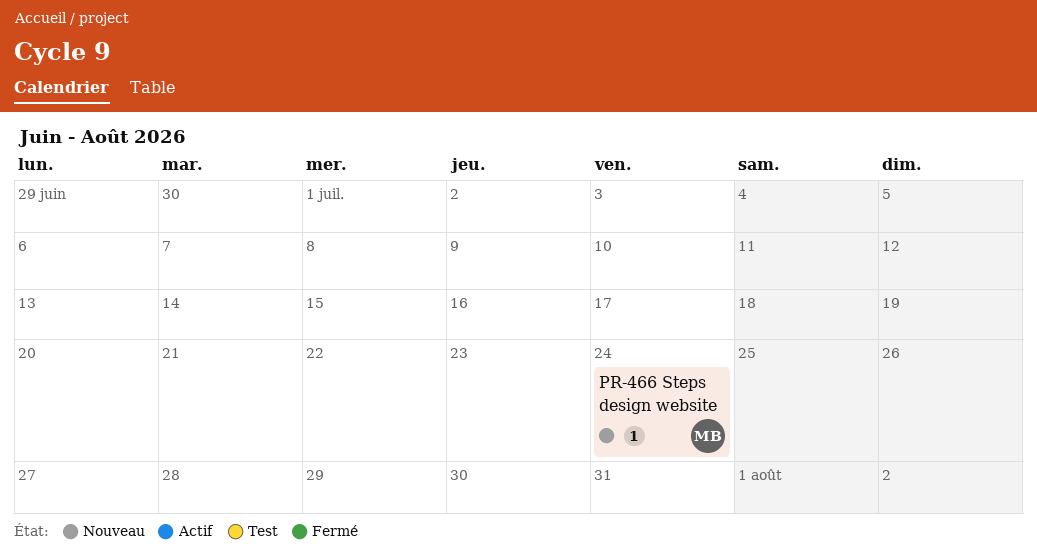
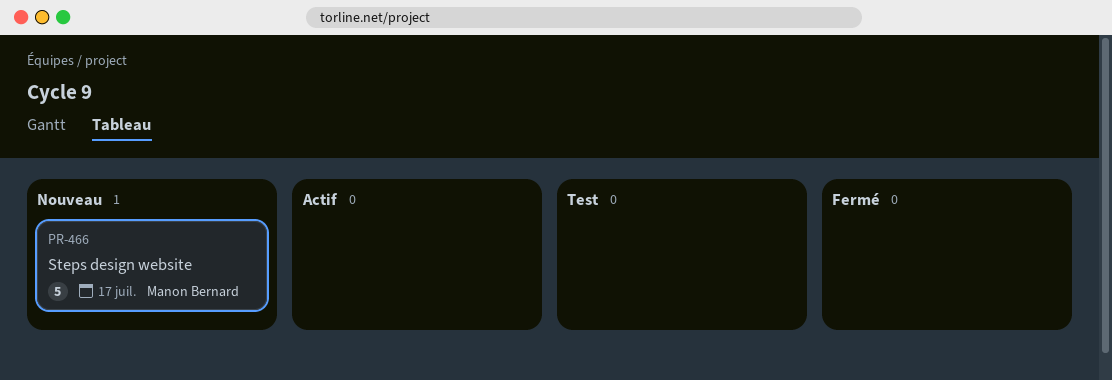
PR-466, estimate: 1 -> 5
PR-466, due: Jul 24 -> Jul 17

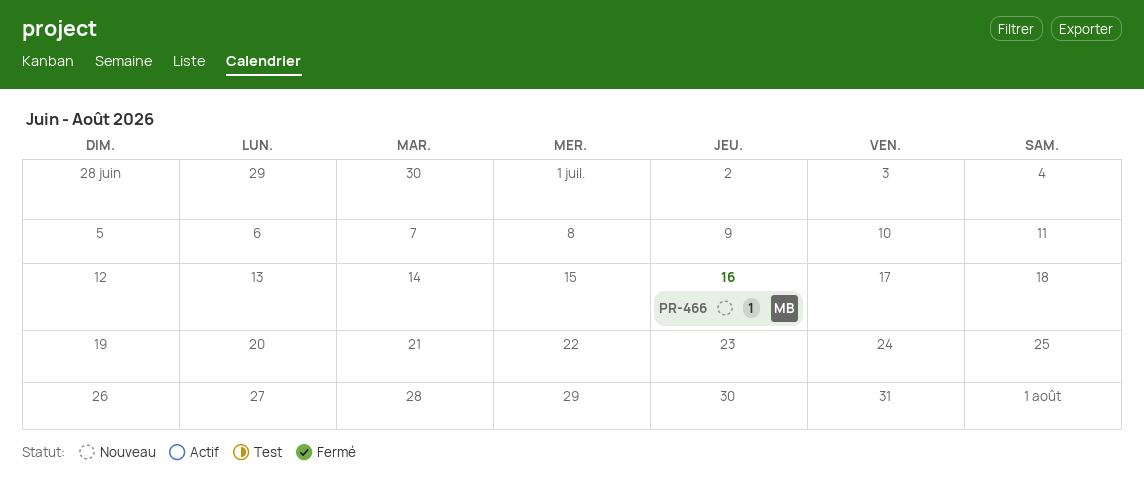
PR-466, estimate: 5 -> 1
PR-466, due: Jul 17 -> Jul 16

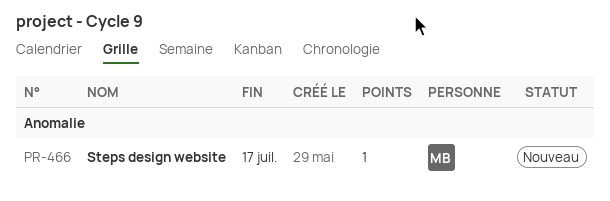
PR-466, due: Jul 16 -> Jul 17

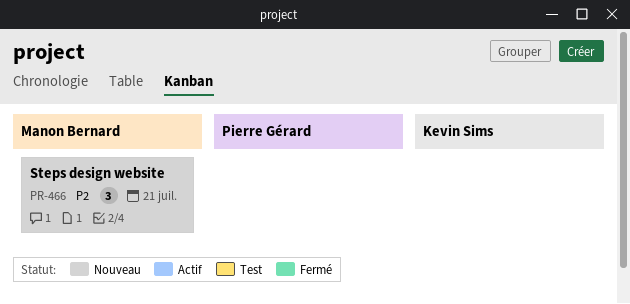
PR-466, estimate: 1 -> 3
PR-466, due: Jul 17 -> Jul 21

